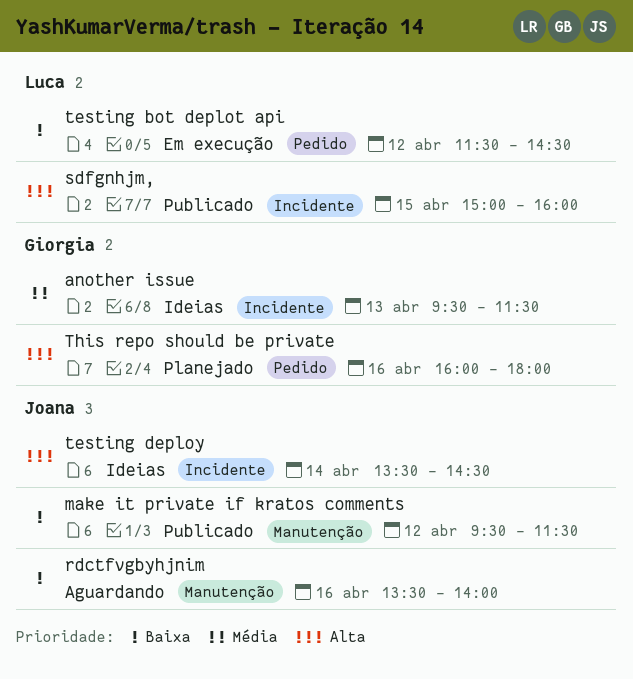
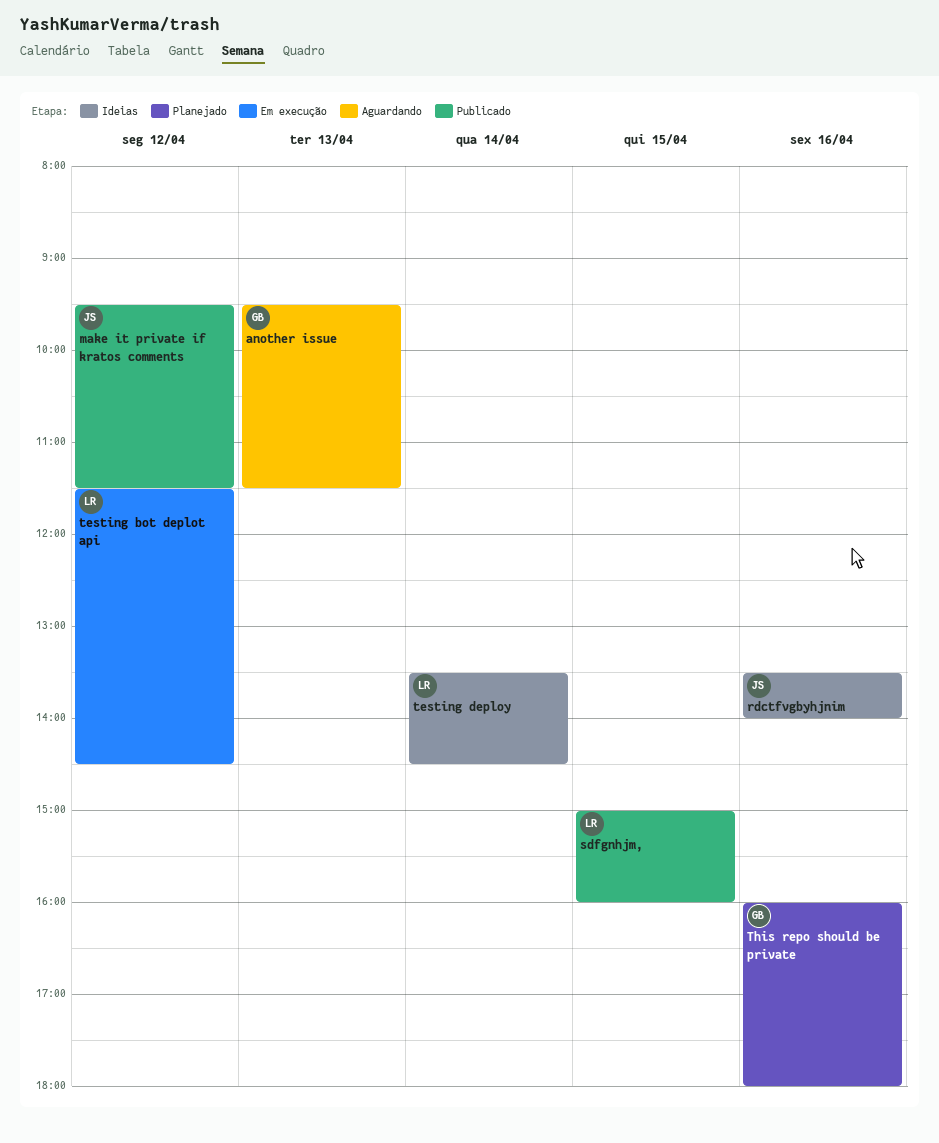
another issue, status: Ideias -> Aguardando
rdctfvgbyhjnim, status: Aguardando -> Ideias
testing deploy, owner: Joana -> Luca

